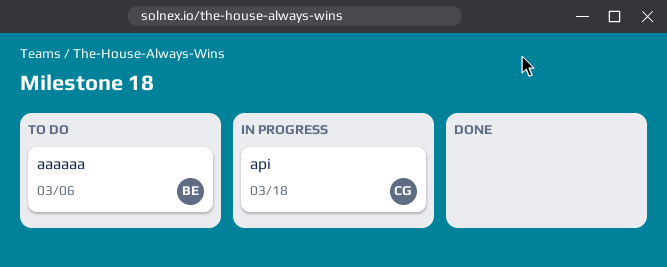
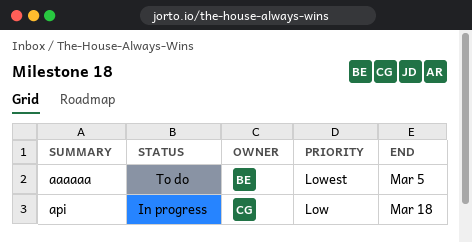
aaaaaa, due: Mar 6 -> Mar 5

